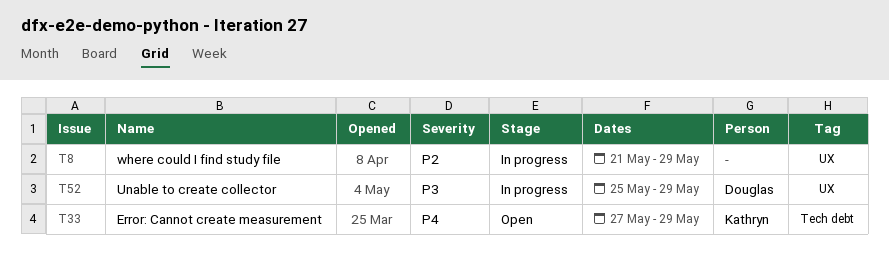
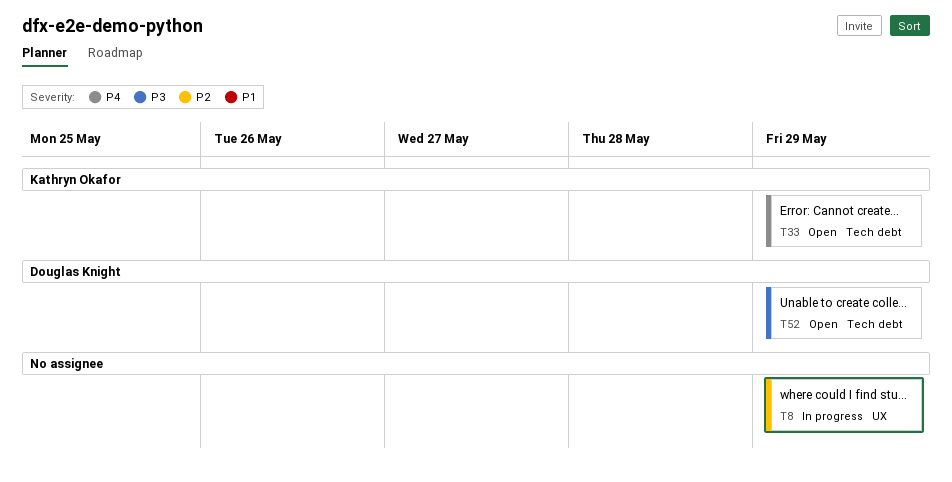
T52, status: In progress -> Open
T52, label: UX -> Tech debt

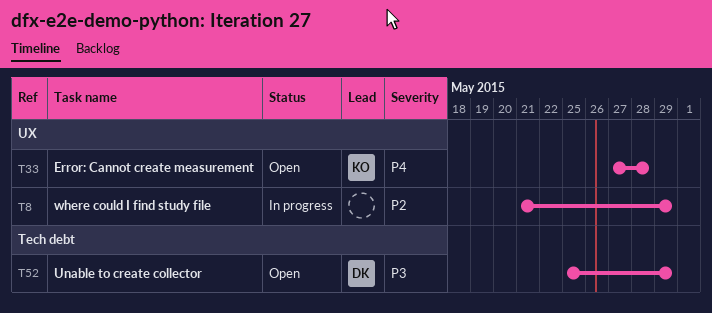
T33, label: Tech debt -> UX
T33, due: May 29 -> May 28

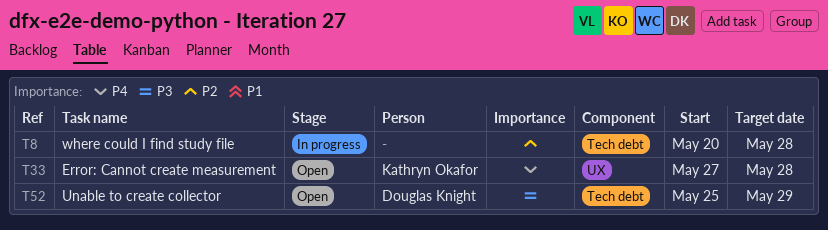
T8, label: UX -> Tech debt
T8, start: May 21 -> May 20
T8, due: May 29 -> May 28

